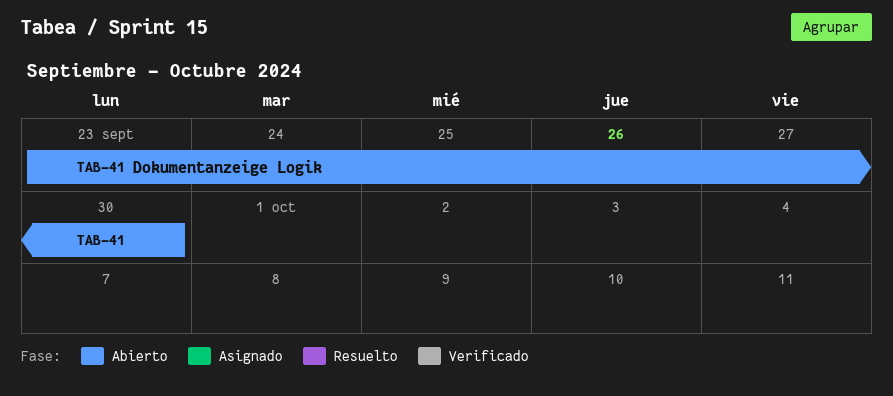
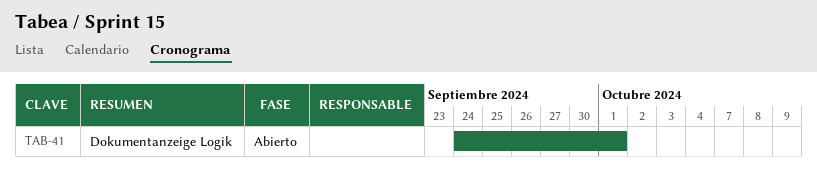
TAB-41, start: Sep 23 -> Sep 24
TAB-41, due: Sep 30 -> Oct 1

